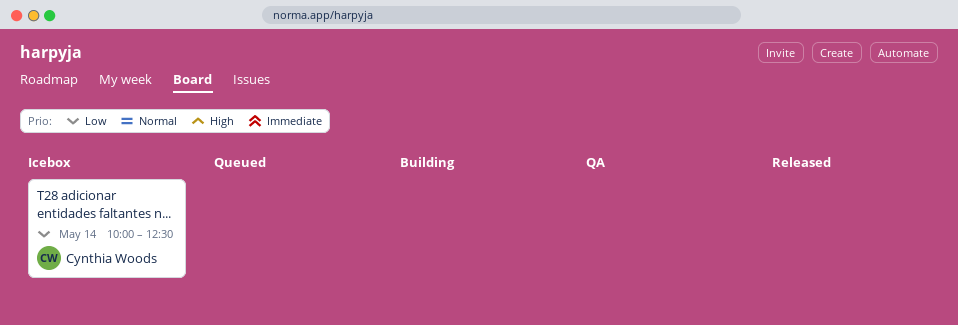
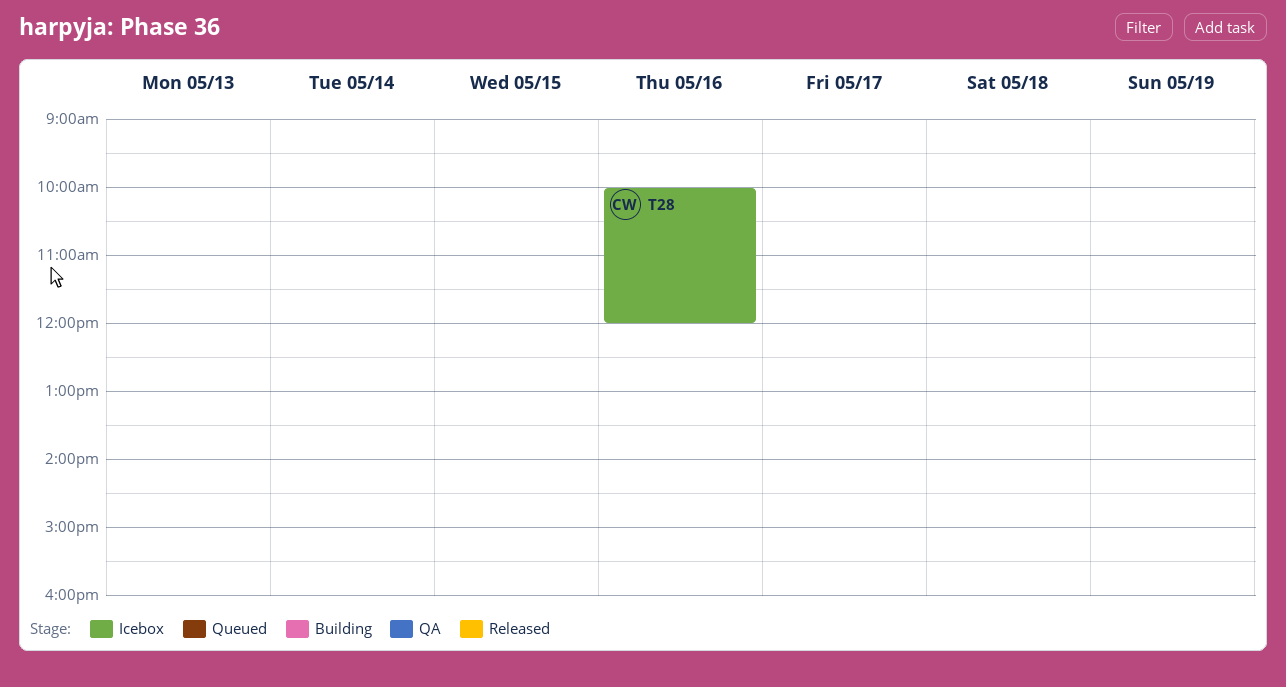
T28, day: May 14 -> May 16
T28, ends: 12:30 -> 12:00

